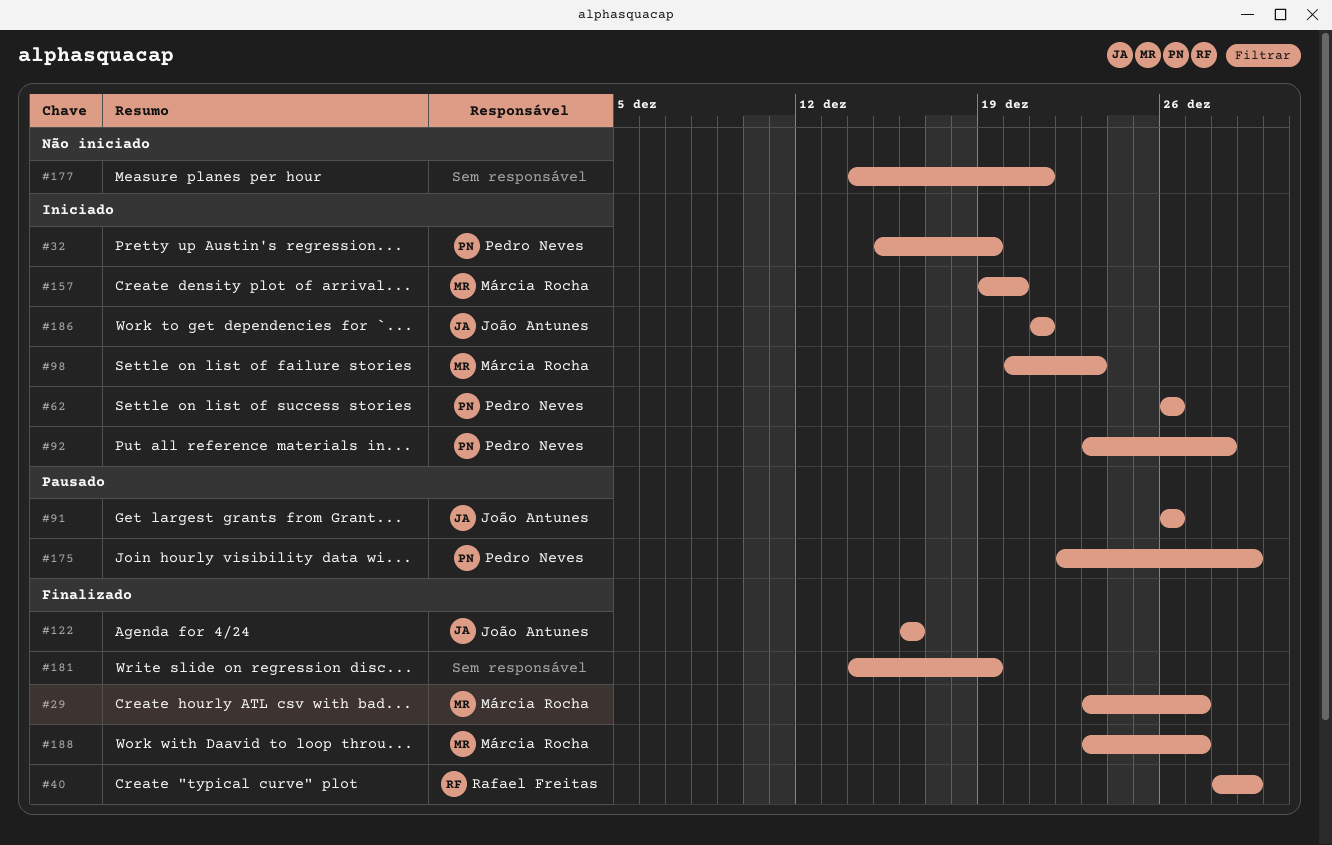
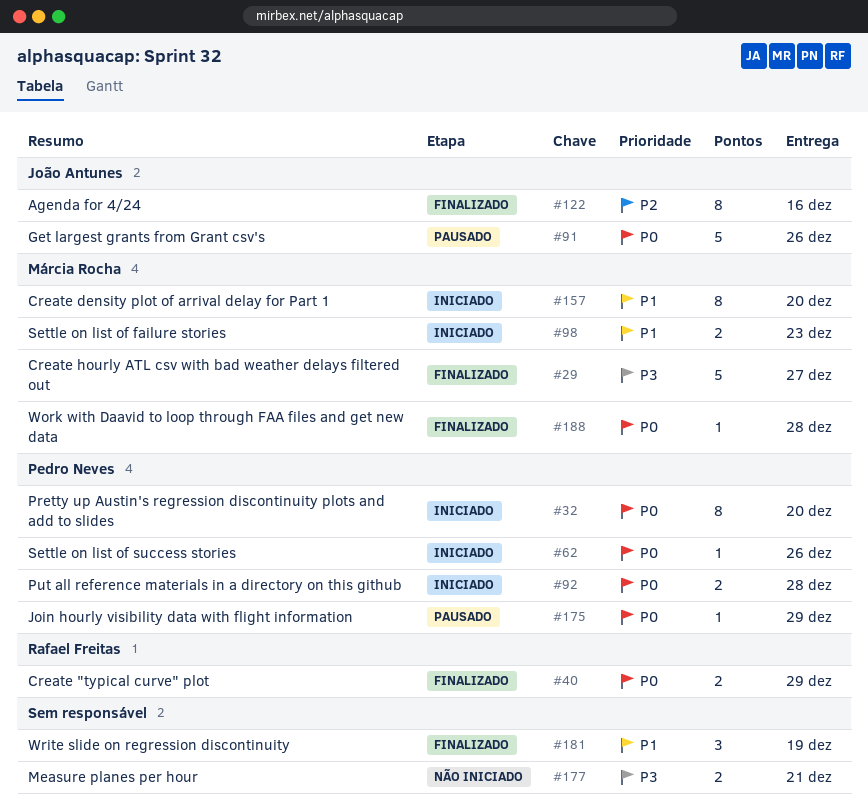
#32, due: Dec 19 -> Dec 20
#186: present -> none
#188, due: Dec 27 -> Dec 28

